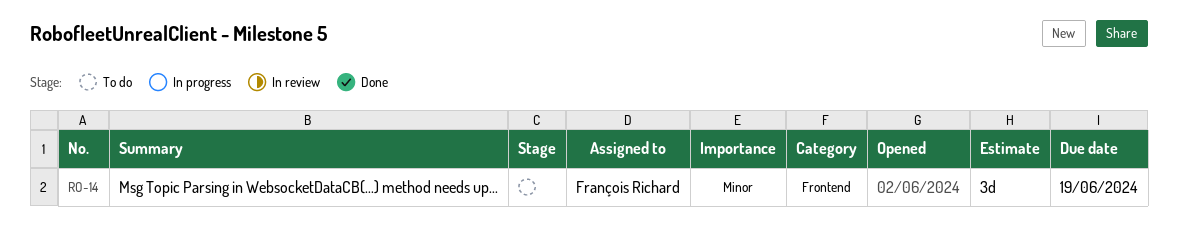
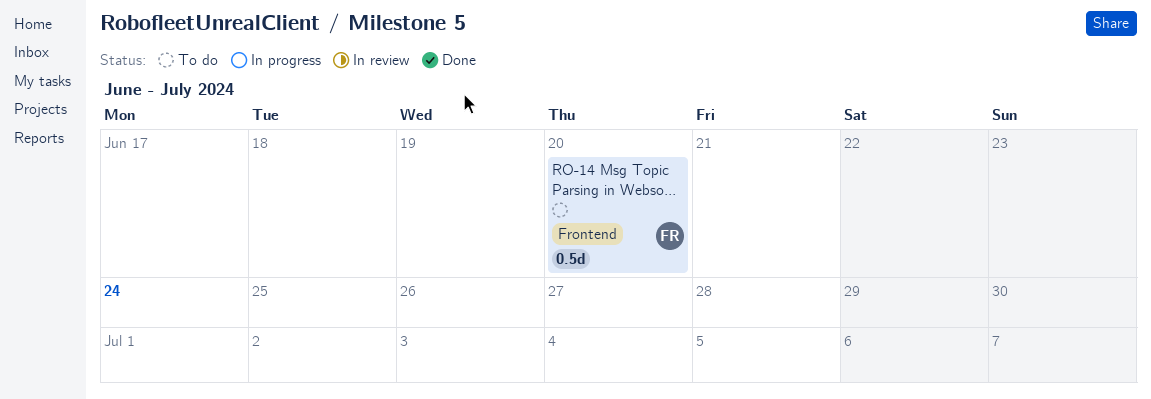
RO-14, estimate: 3d -> 0.5d
RO-14, due: Jun 19 -> Jun 20

